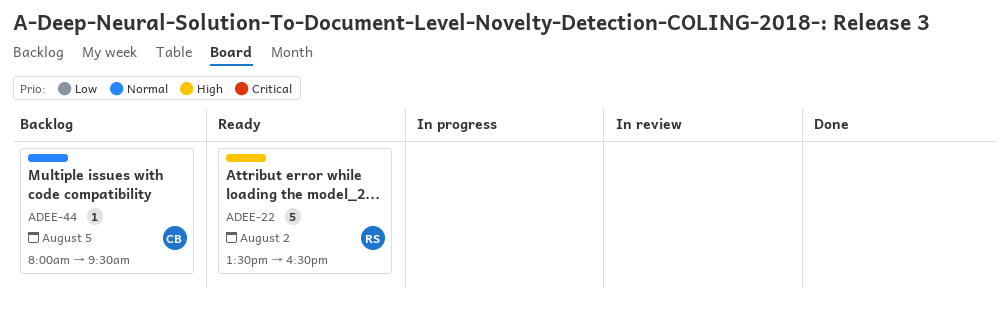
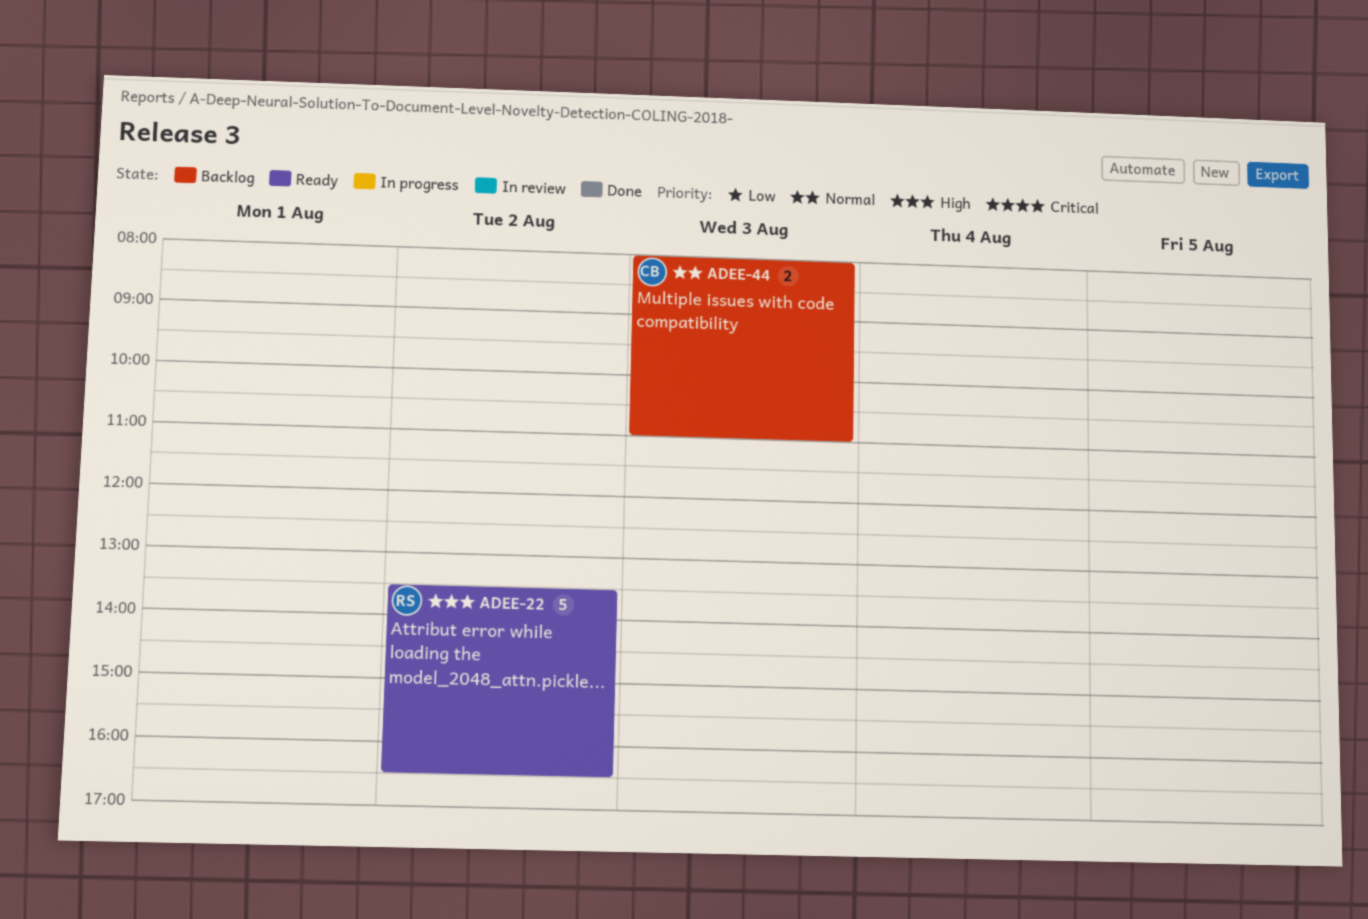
ADEE-44, estimate: 1 -> 2
ADEE-44, day: Aug 5 -> Aug 3
ADEE-44, ends: 09:30 -> 11:00

